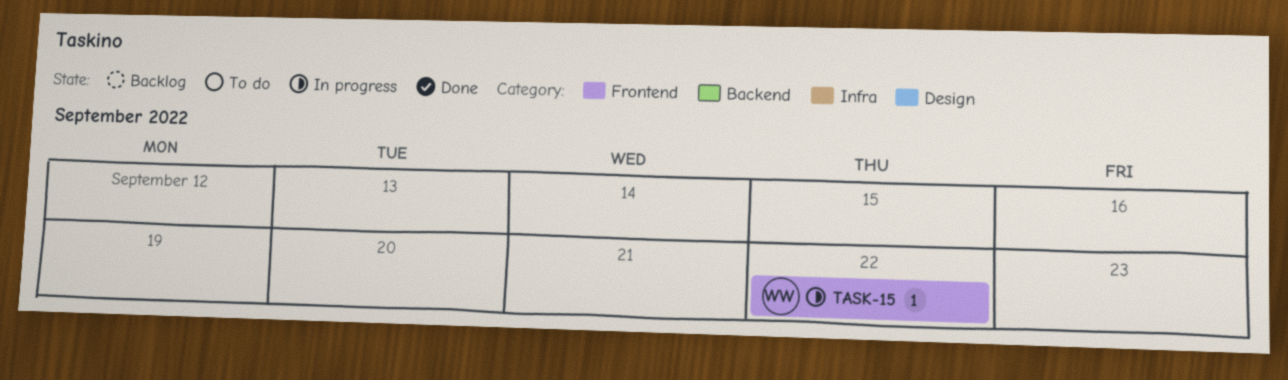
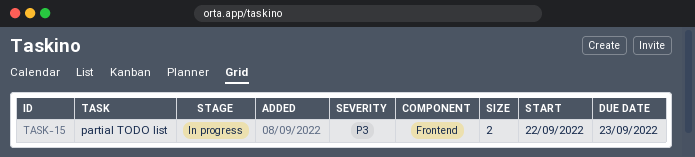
TASK-15, estimate: 1 -> 2
TASK-15, due: Sep 22 -> Sep 23

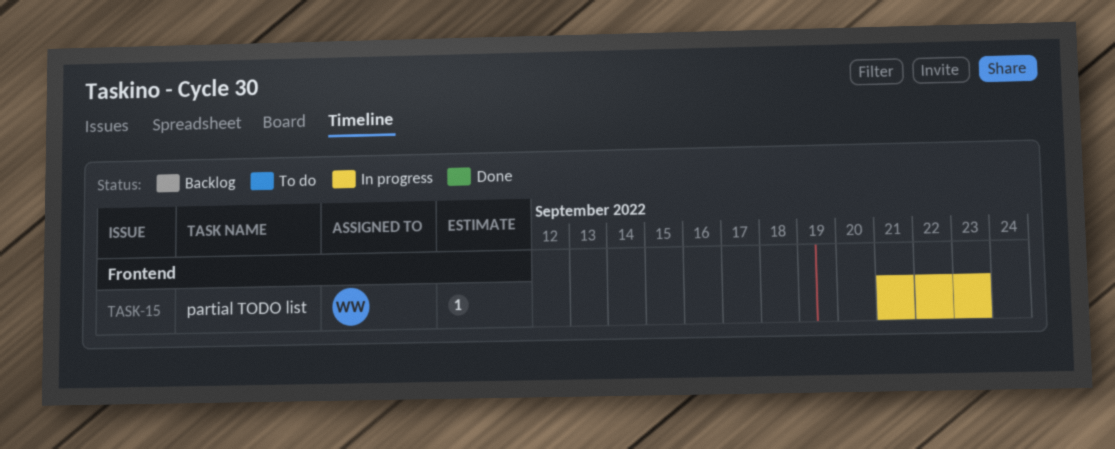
TASK-15, estimate: 2 -> 1
TASK-15, start: Sep 22 -> Sep 21

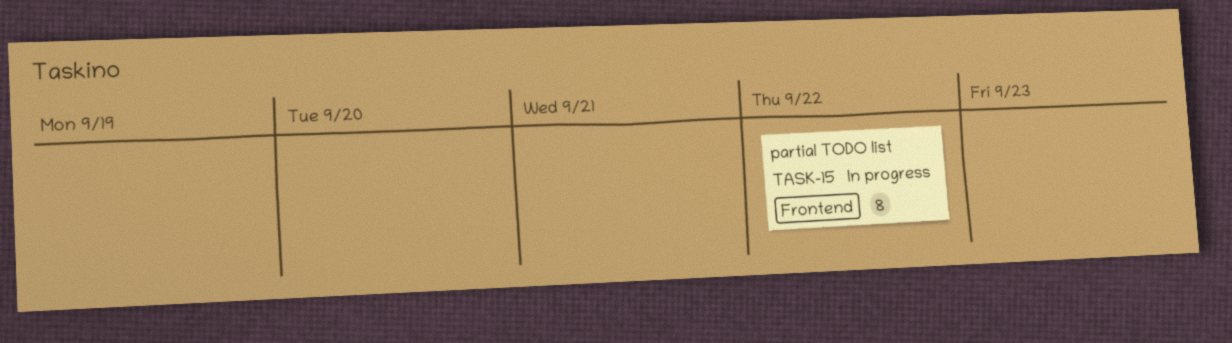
TASK-15, estimate: 1 -> 8
TASK-15, due: Sep 23 -> Sep 22

